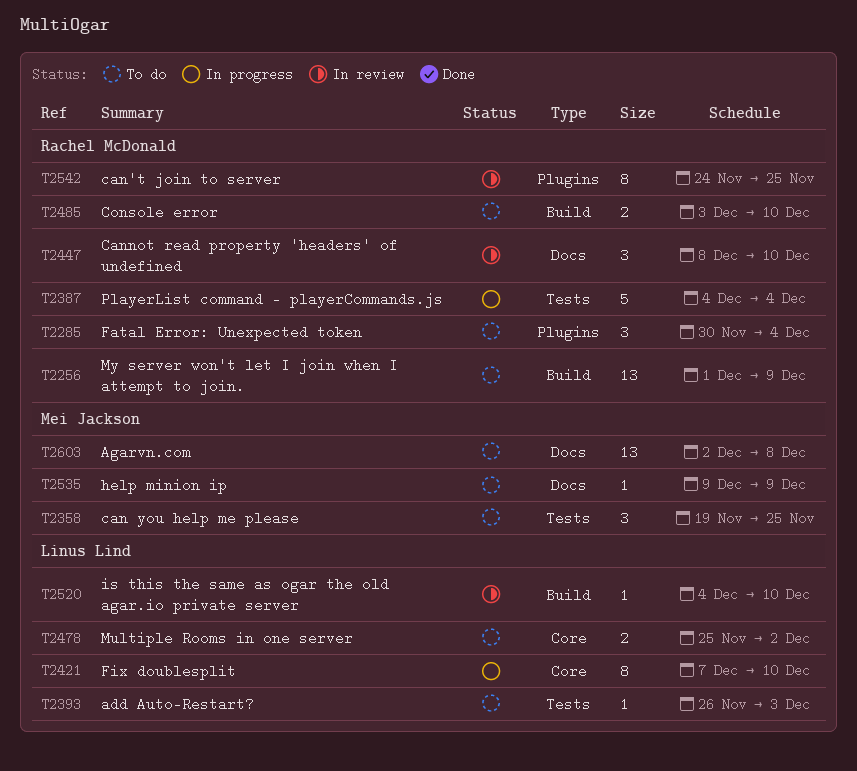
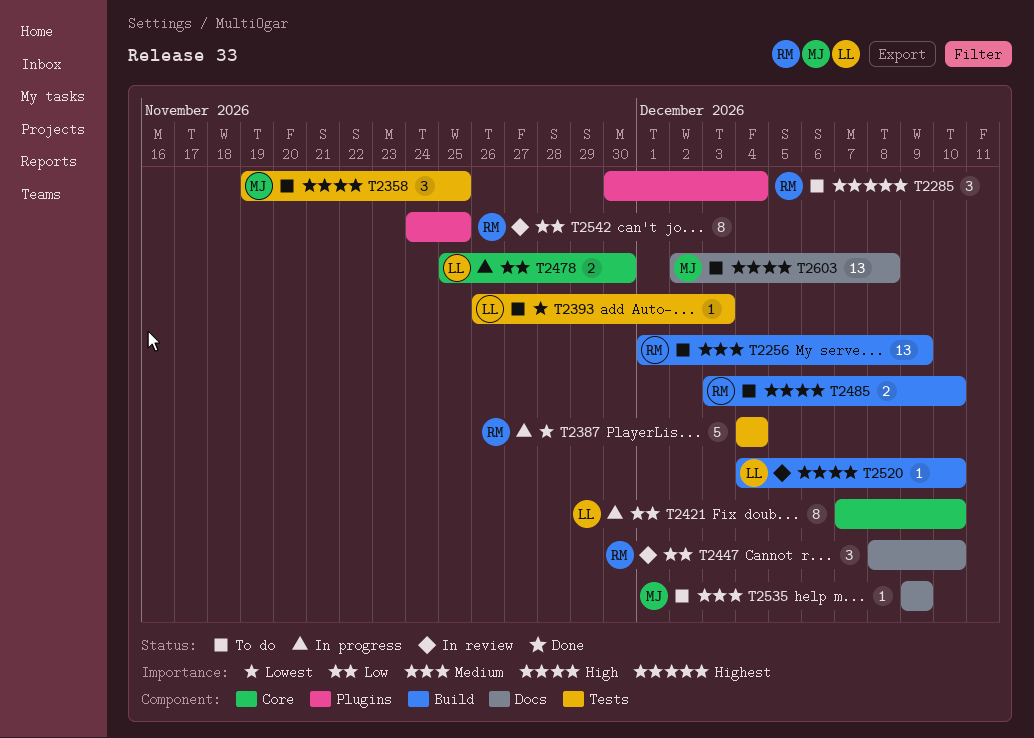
T2478, status: To do -> In progress
T2478, due: Dec 2 -> Nov 30

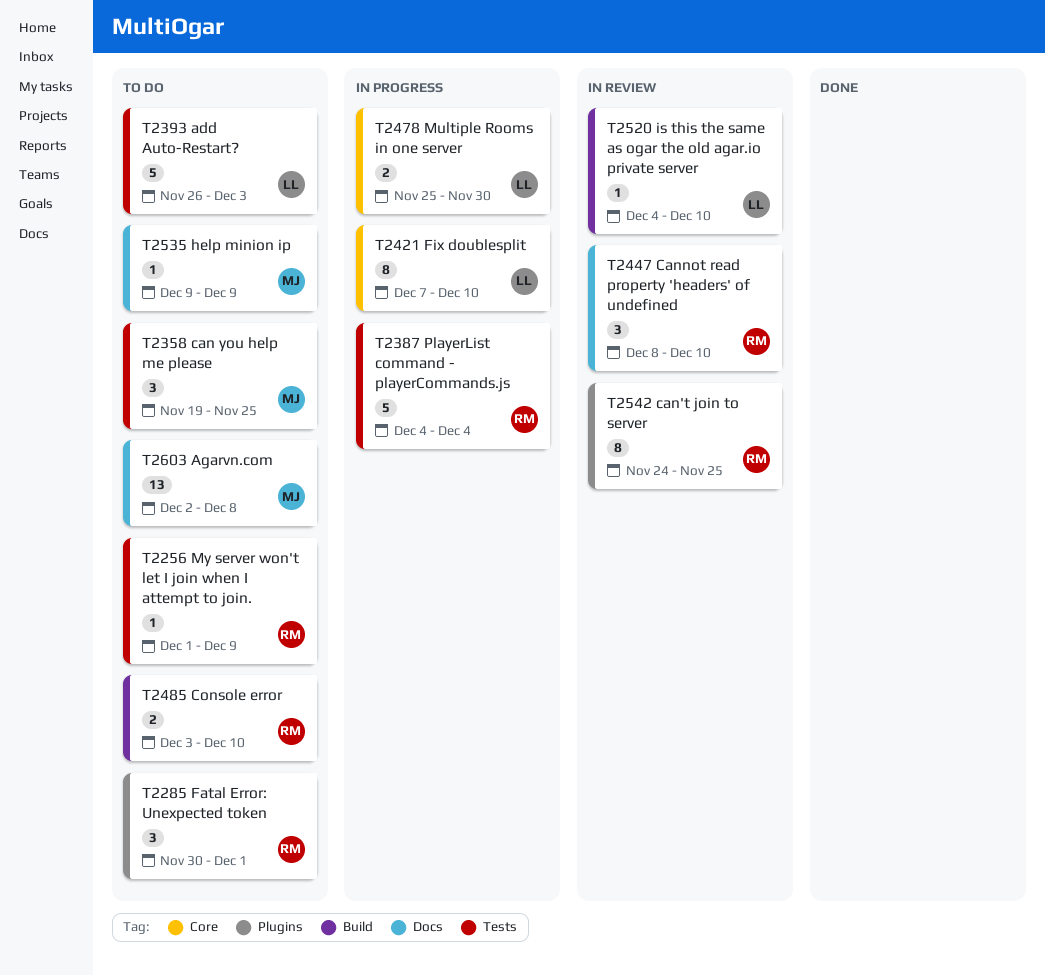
T2256, label: Build -> Tests
T2256, estimate: 13 -> 1
T2285, due: Dec 4 -> Dec 1
T2393, estimate: 1 -> 5

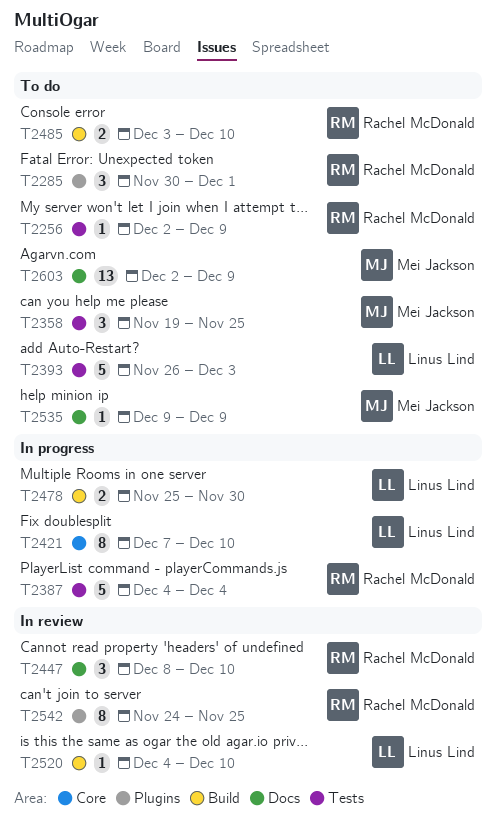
T2256, start: Dec 1 -> Dec 2
T2478, label: Core -> Build
T2603, due: Dec 8 -> Dec 9

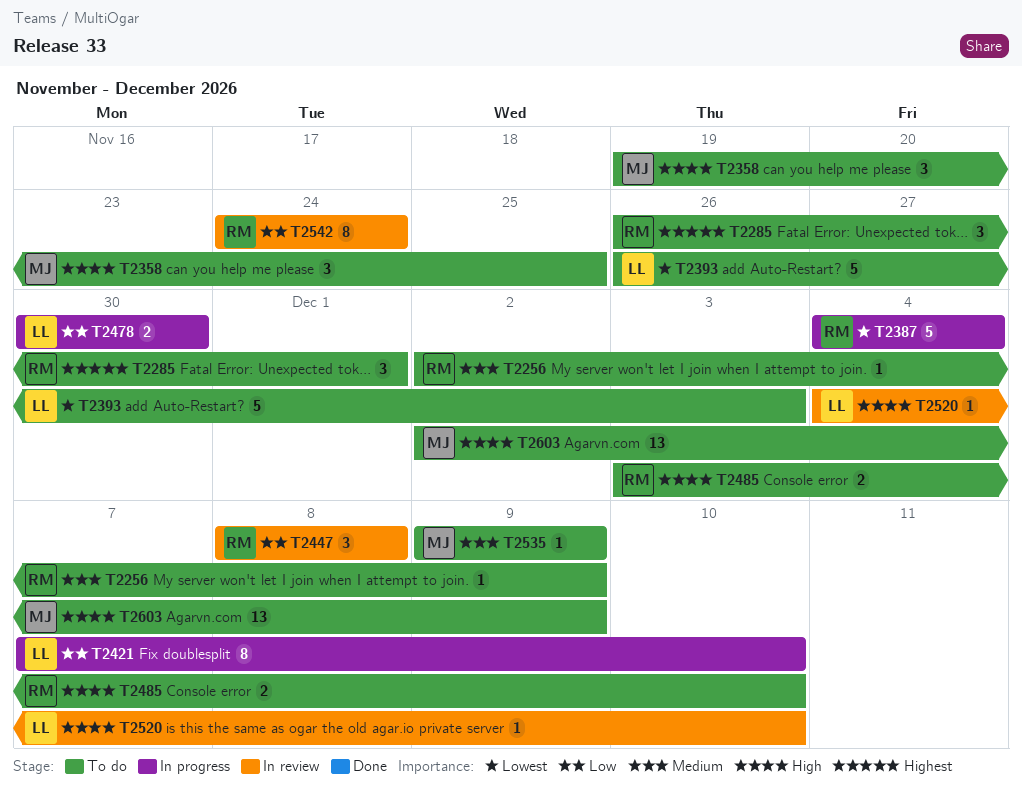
T2285, start: Nov 30 -> Nov 26
T2447, due: Dec 10 -> Dec 8
T2478, start: Nov 25 -> Nov 30
T2542, due: Nov 25 -> Nov 24

